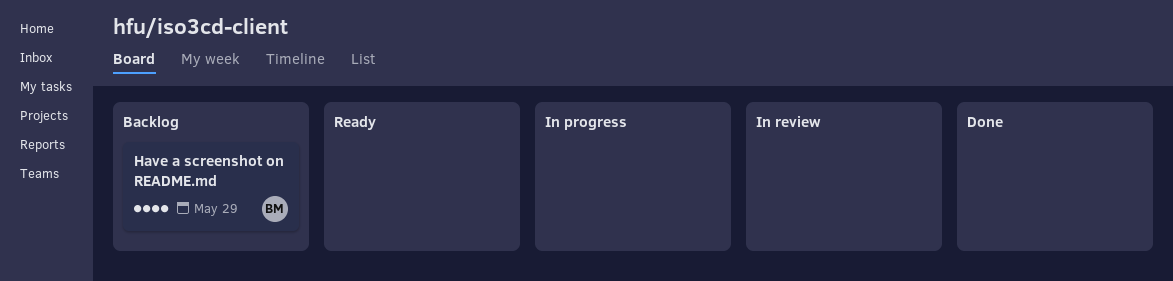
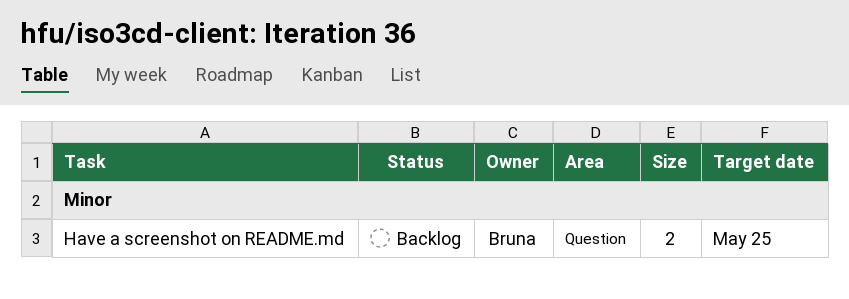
Have a screenshot on README.md, estimate: 4 -> 2
Have a screenshot on README.md, due: May 29 -> May 25

